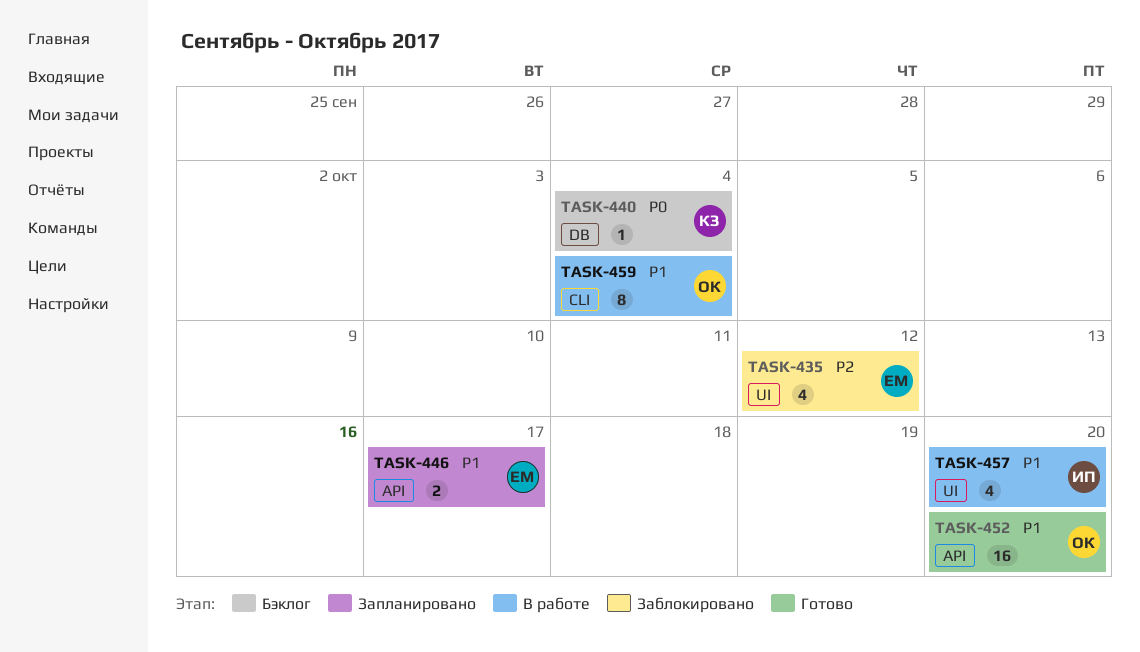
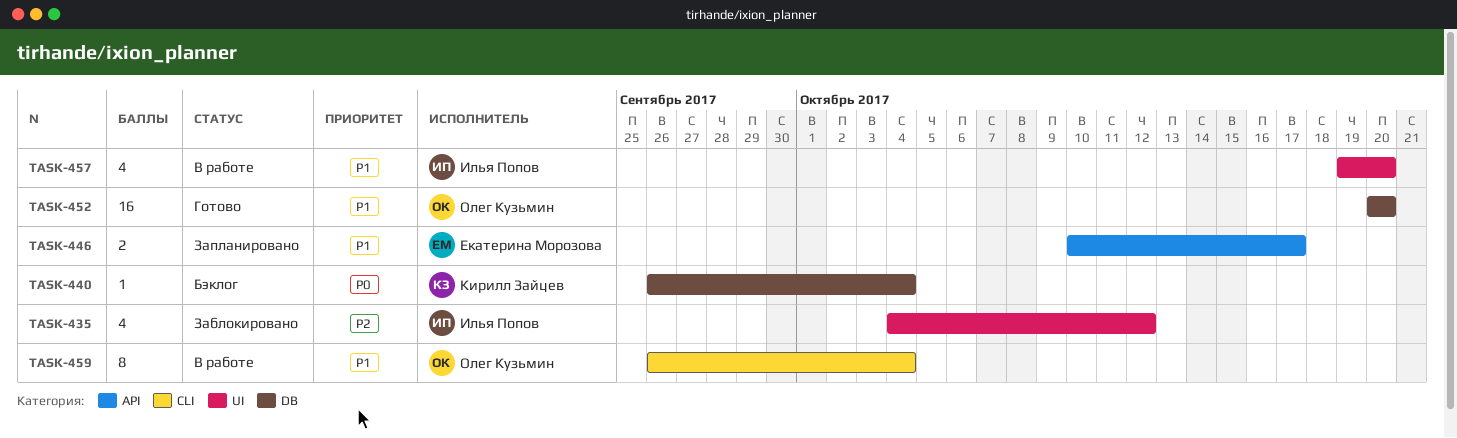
TASK-435, owner: Екатерина Морозова -> Илья Попов
TASK-452, label: API -> DB

